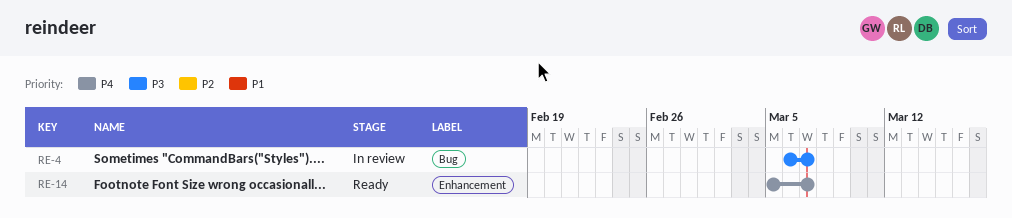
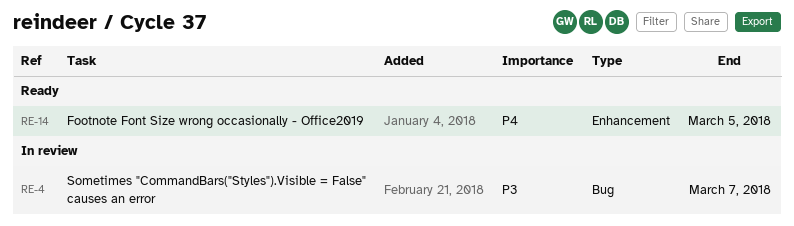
RE-14, due: Mar 7 -> Mar 5

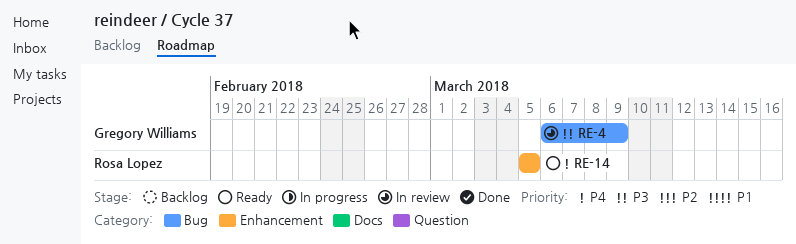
RE-4, due: Mar 7 -> Mar 9

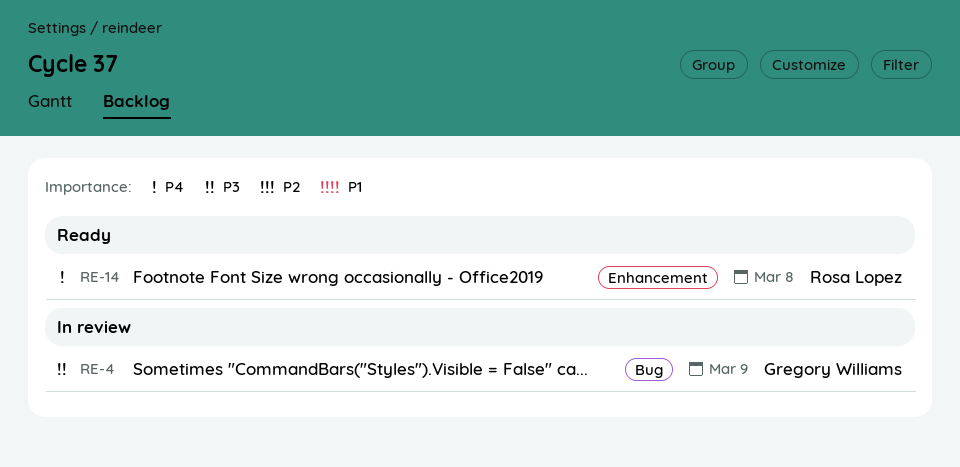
RE-14, due: Mar 5 -> Mar 8

